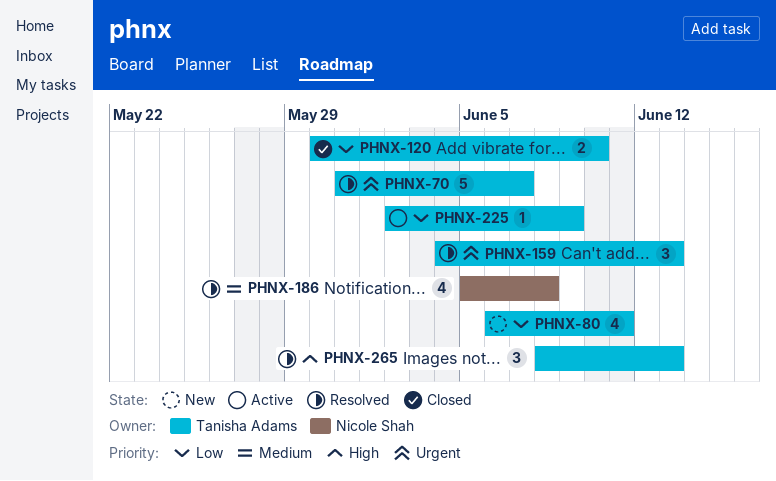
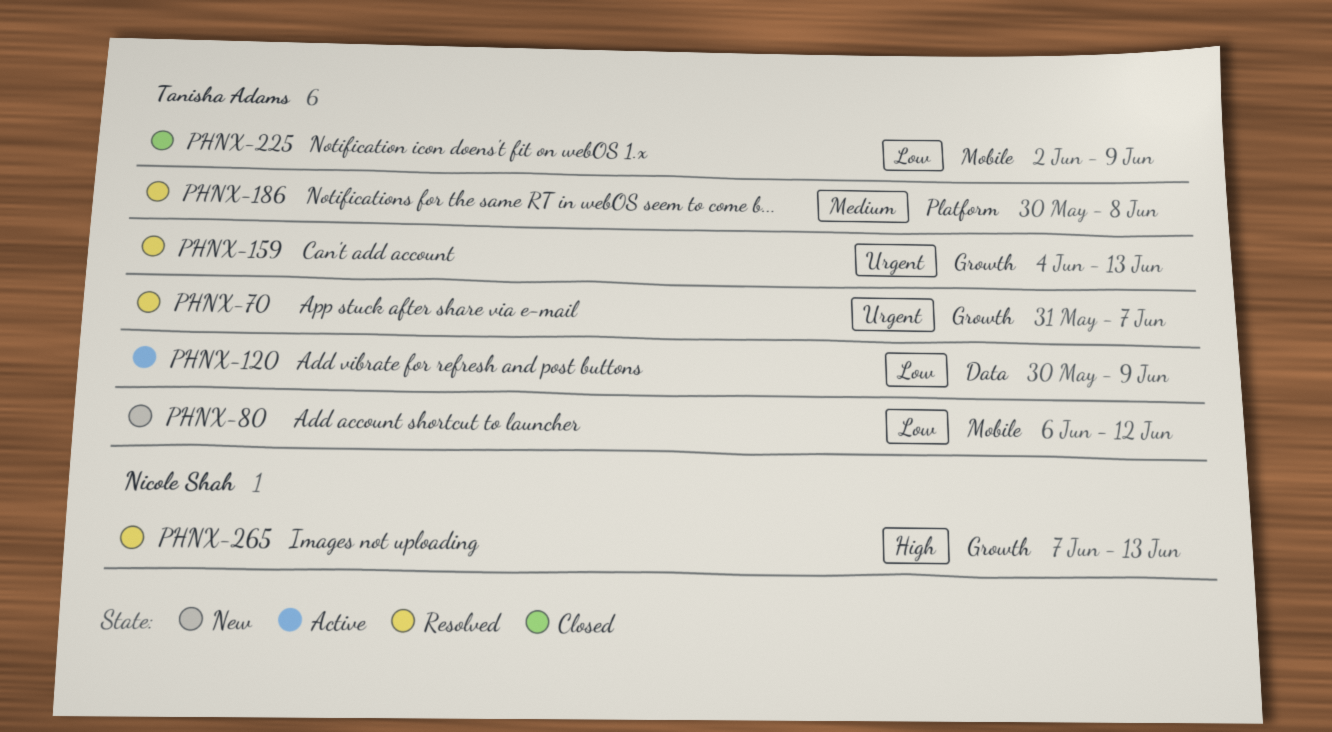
PHNX-80, due: Jun 11 -> Jun 12
PHNX-120, status: Closed -> Active
PHNX-120, due: Jun 10 -> Jun 9
PHNX-186, owner: Nicole Shah -> Tanisha Adams
PHNX-186, start: Jun 5 -> May 30
PHNX-225, status: Active -> Closed
PHNX-265, owner: Tanisha Adams -> Nicole Shah
PHNX-265, start: Jun 8 -> Jun 7

